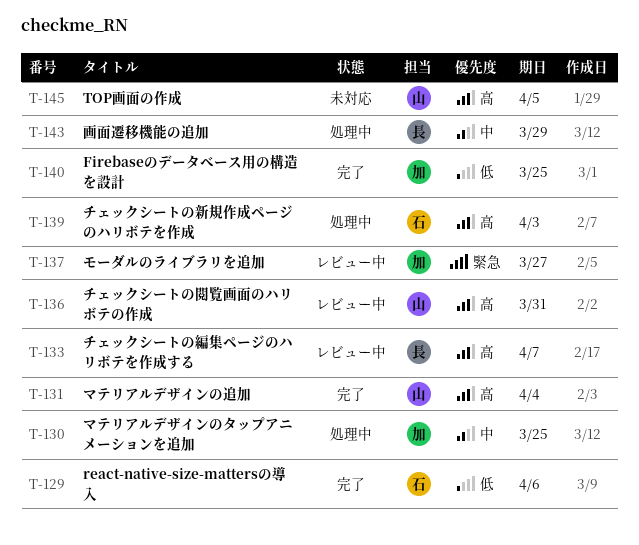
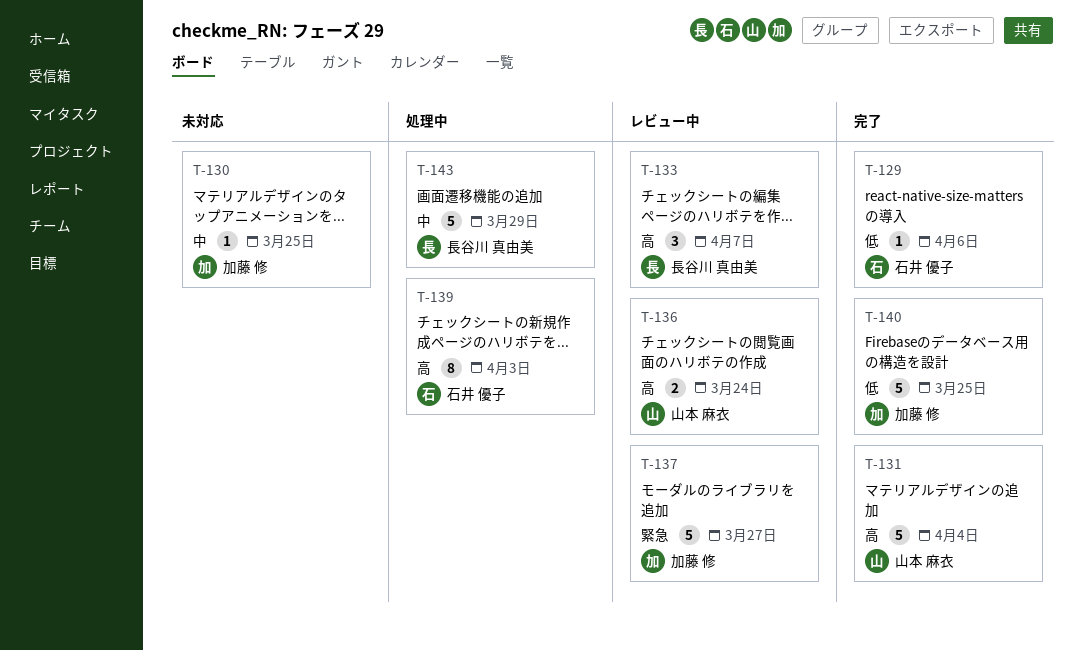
T-130, status: 処理中 -> 未対応
T-136, due: Mar 31 -> Mar 24
T-145: present -> none

